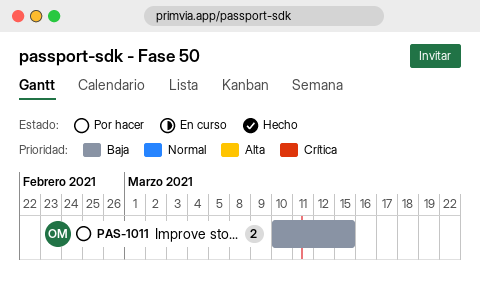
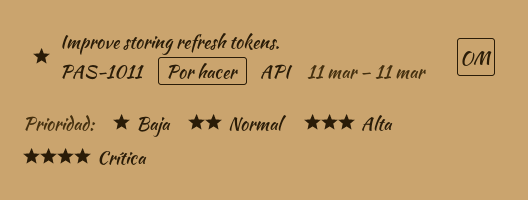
PAS-1011, start: Mar 10 -> Mar 11
PAS-1011, due: Mar 15 -> Mar 11

